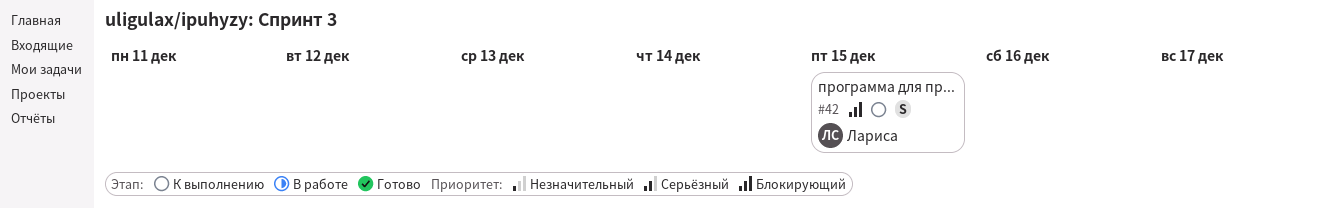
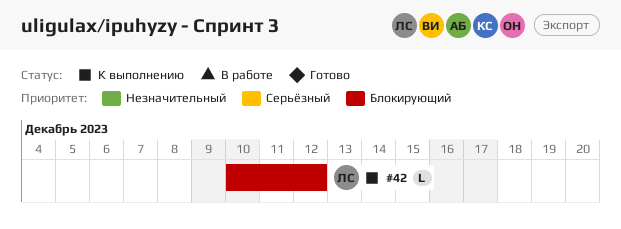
#42, estimate: S -> L
#42, due: Dec 15 -> Dec 12

